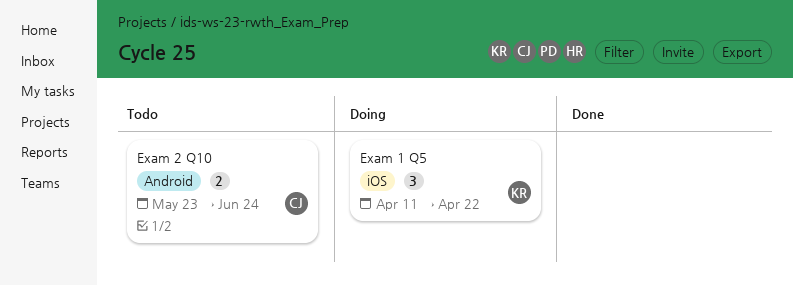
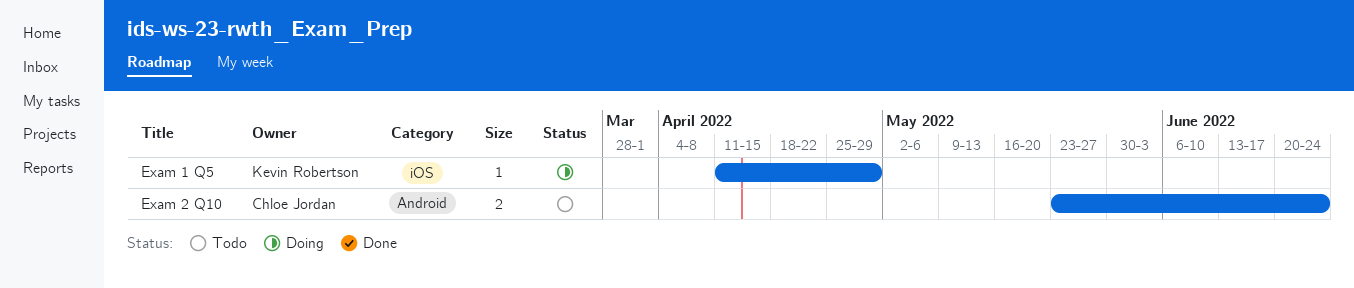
Exam 1 Q5, estimate: 3 -> 1
Exam 1 Q5, due: Apr 22 -> Apr 29

